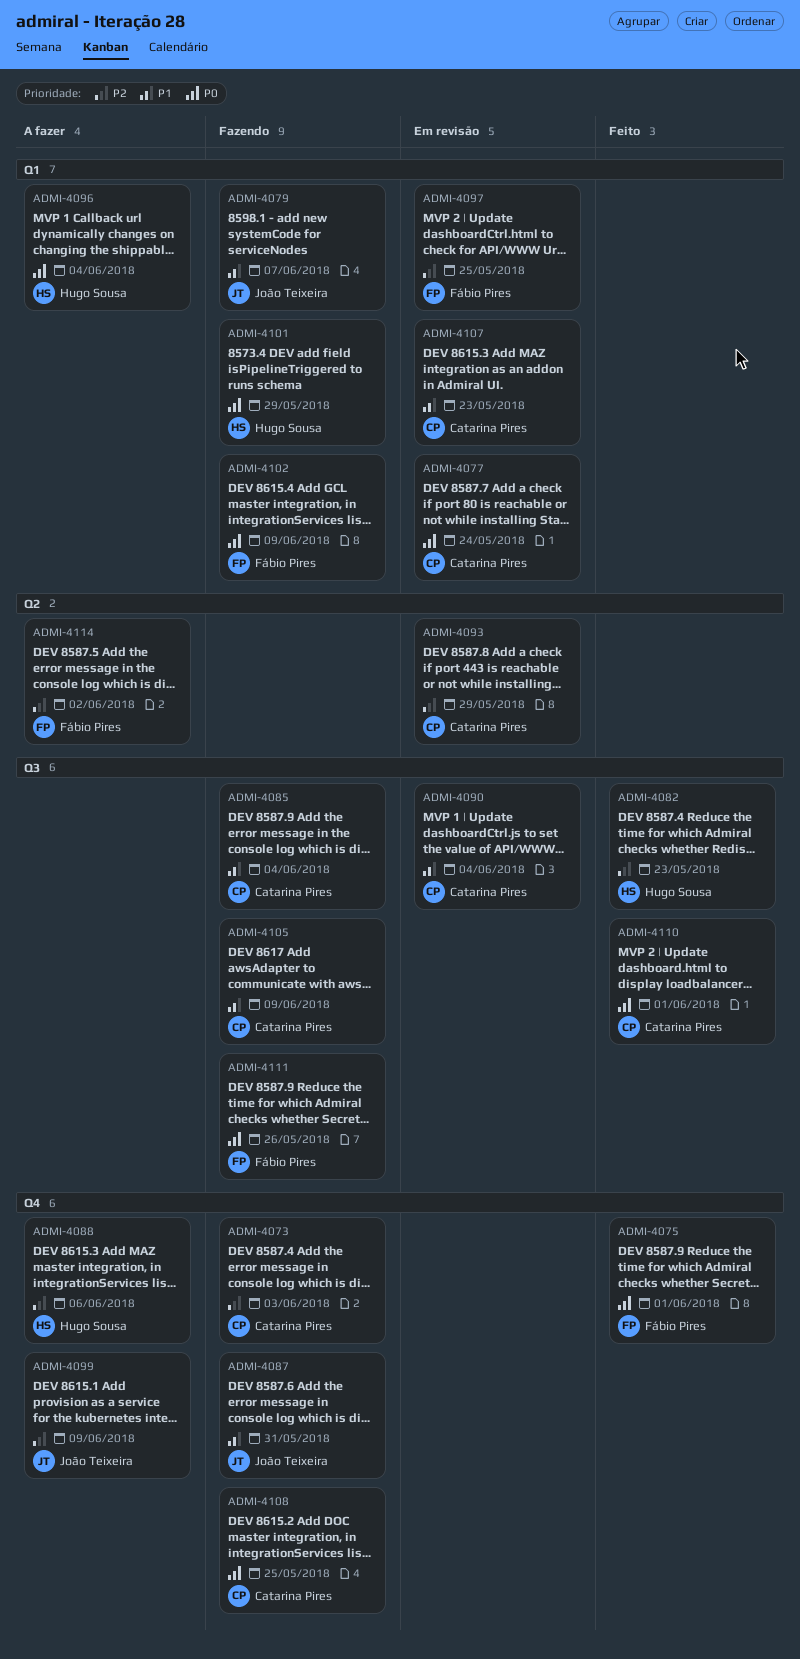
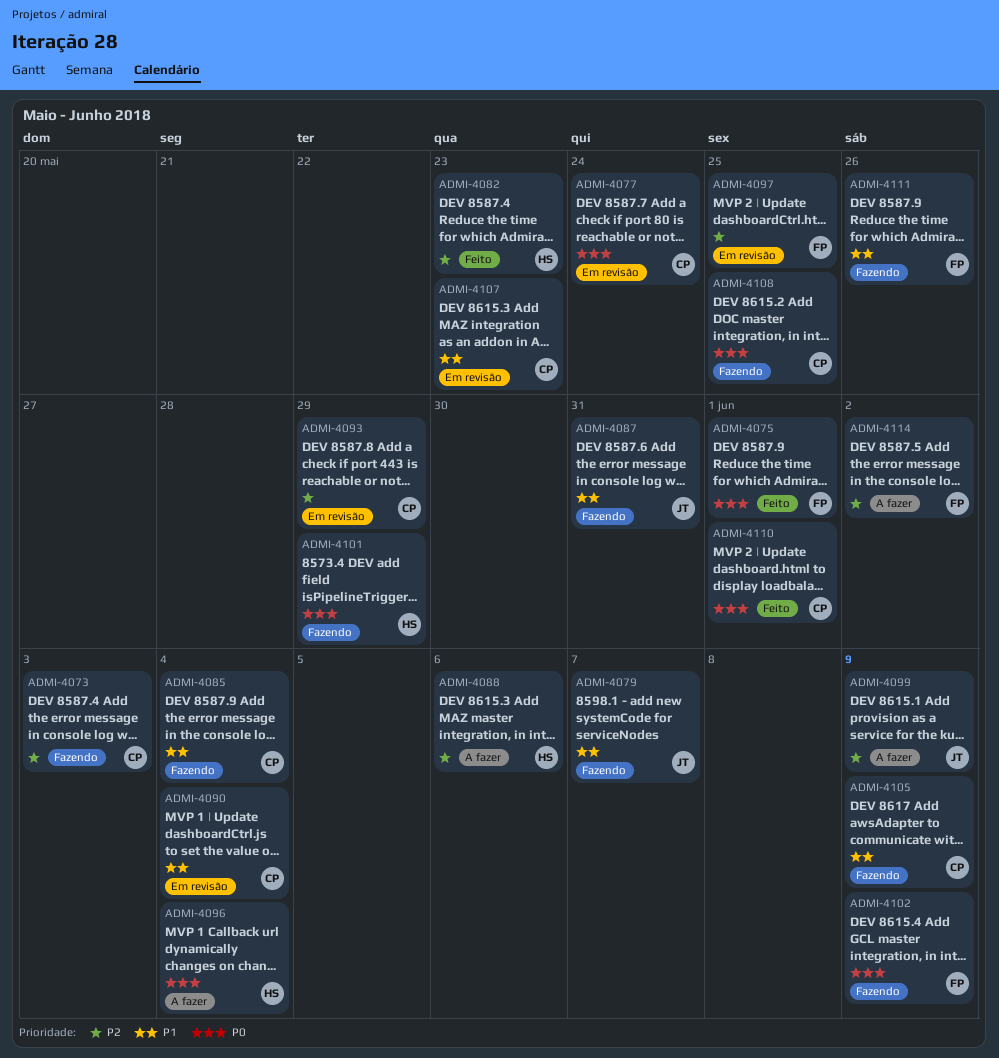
ADMI-4111, priority: P0 -> P1

